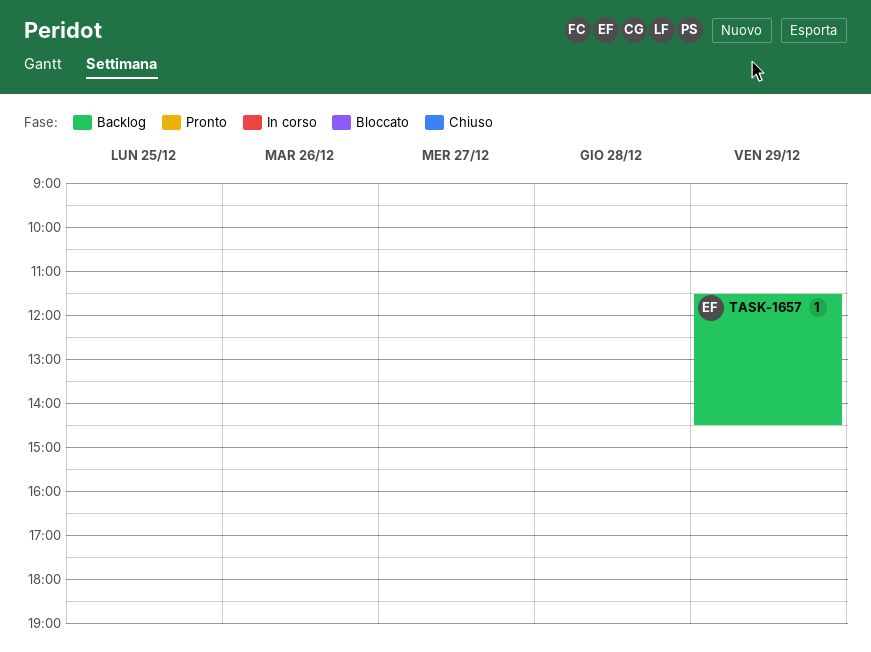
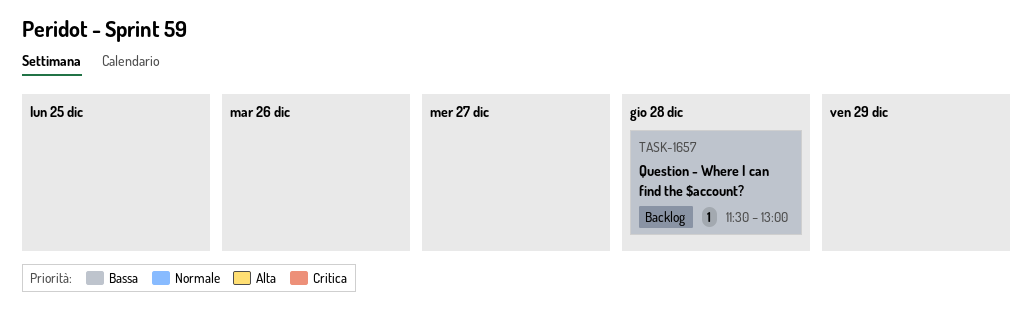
TASK-1657, day: Dec 29 -> Dec 28
TASK-1657, ends: 14:30 -> 13:00

